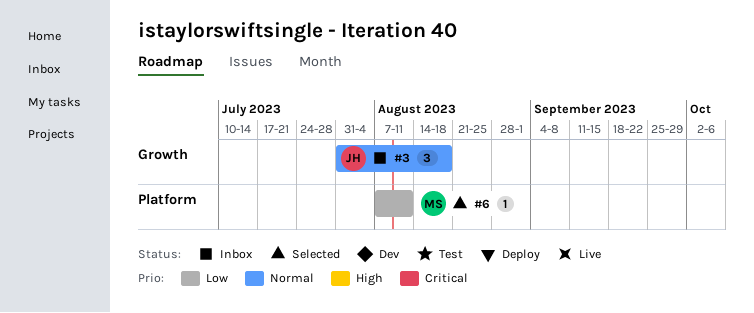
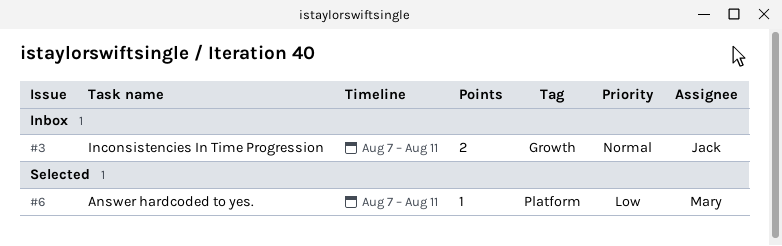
#3, estimate: 3 -> 2
#3, start: Jul 31 -> Aug 7
#3, due: Aug 18 -> Aug 11

